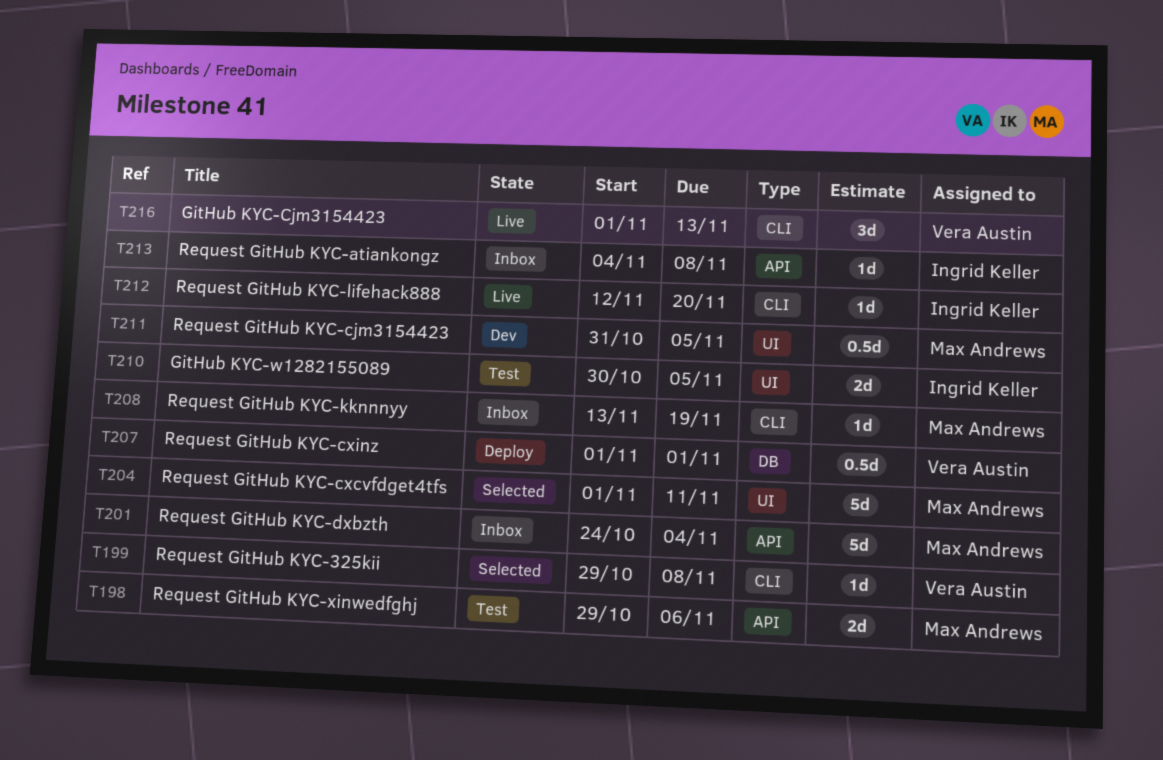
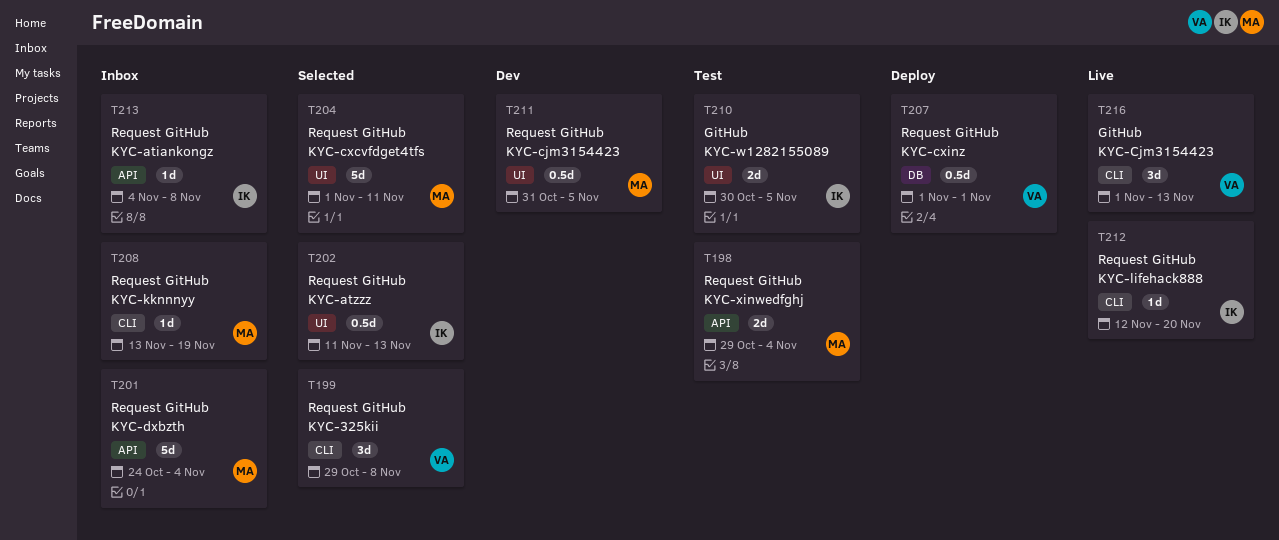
T198, due: Nov 6 -> Nov 4
T199, estimate: 1d -> 3d
T202: none -> present

